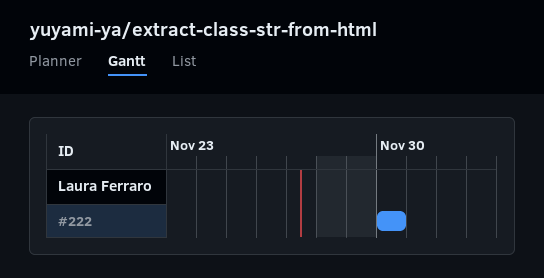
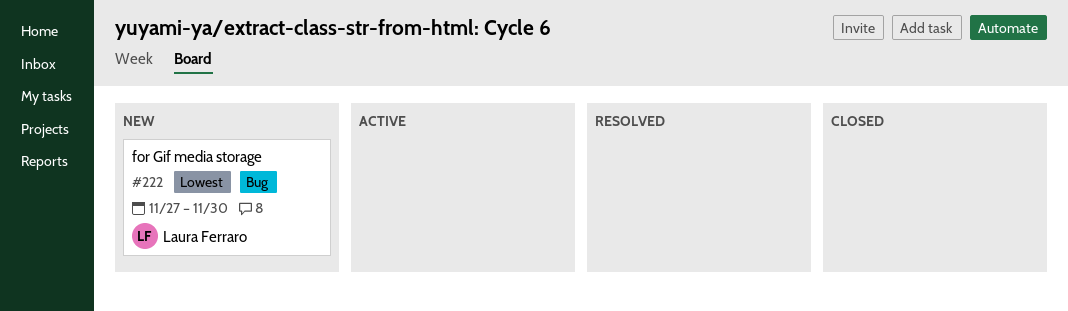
#222, start: Nov 30 -> Nov 27

